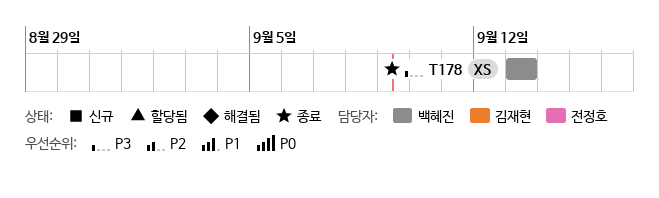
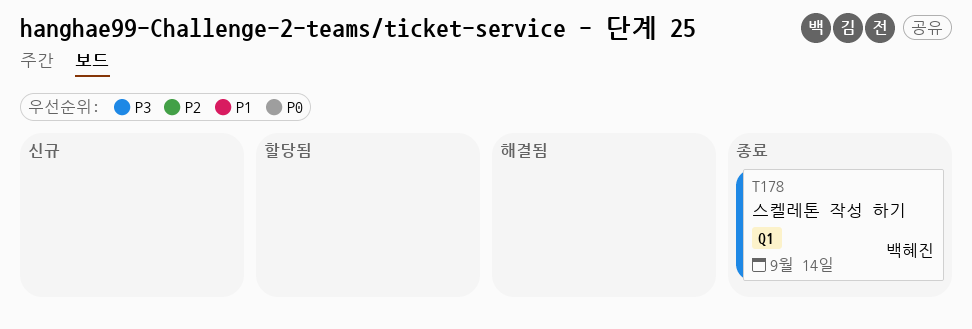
T178, due: Sep 13 -> Sep 14

